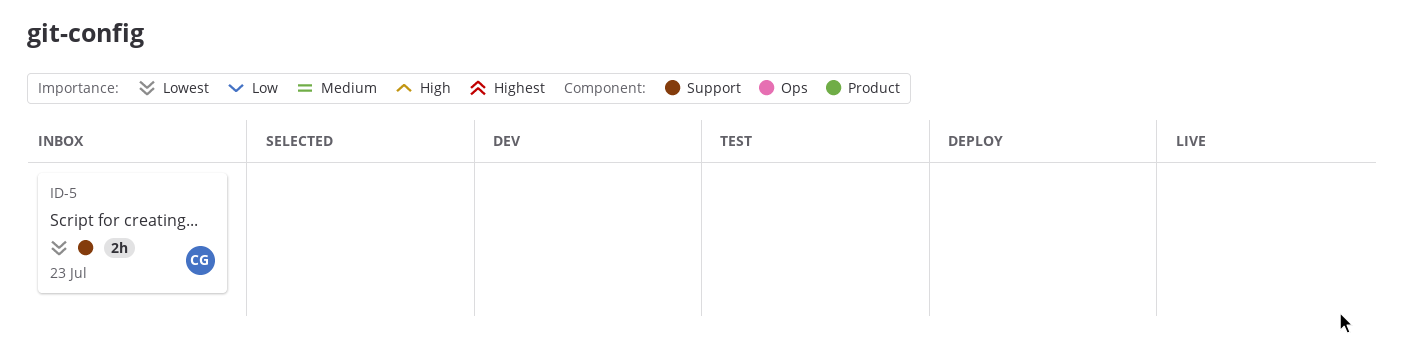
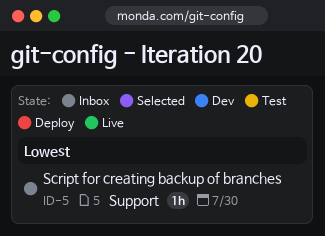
ID-5, estimate: 2h -> 1h
ID-5, due: Jul 23 -> Jul 30

